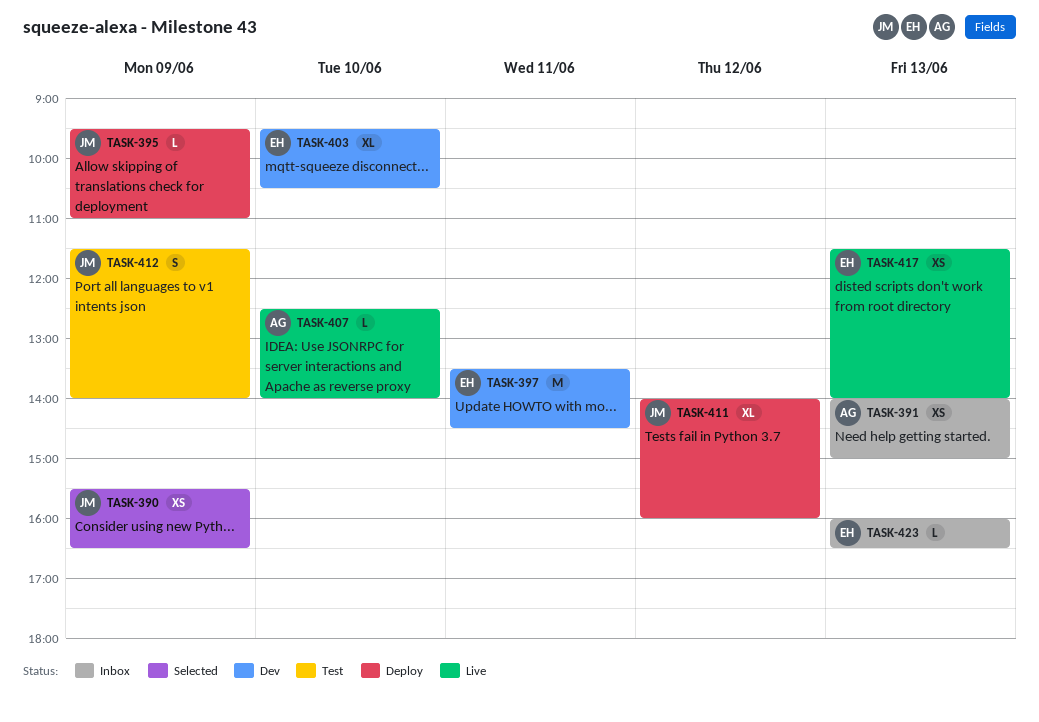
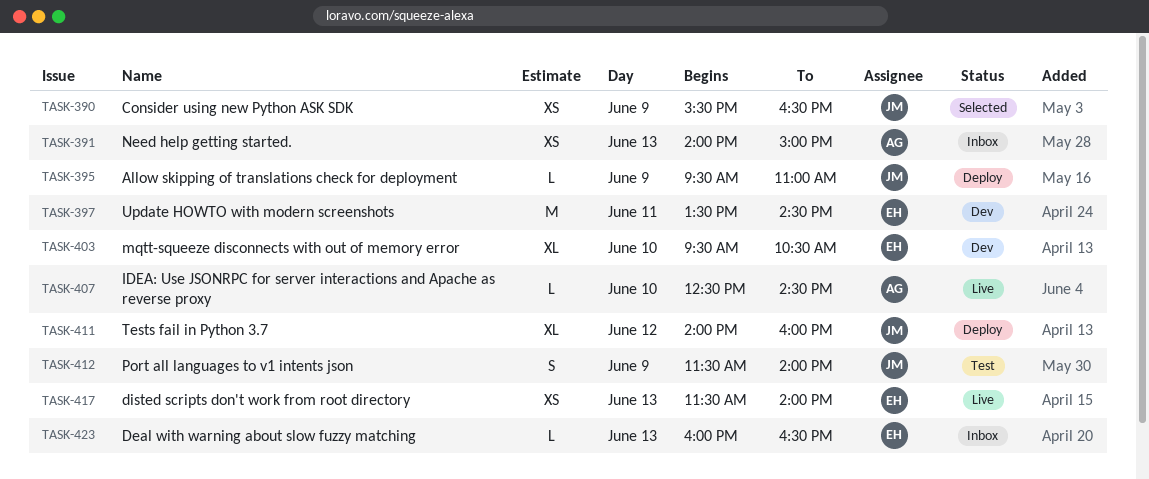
TASK-407, ends: 14:00 -> 14:30

